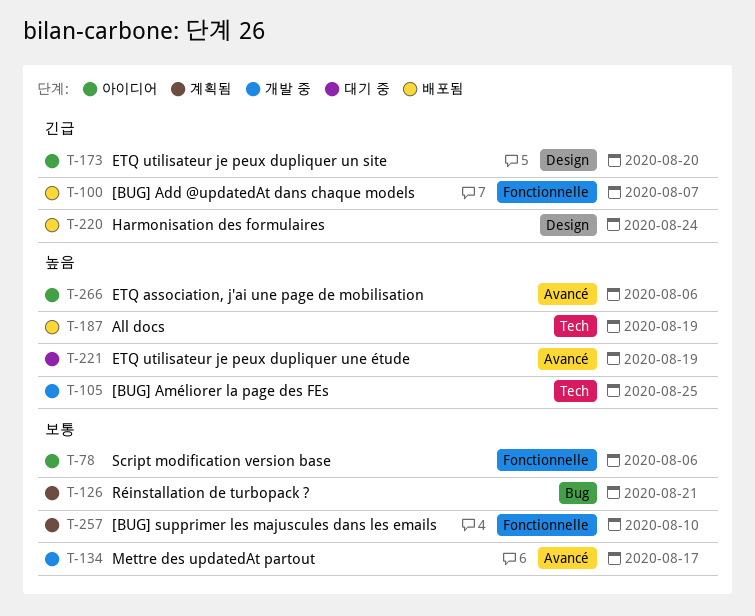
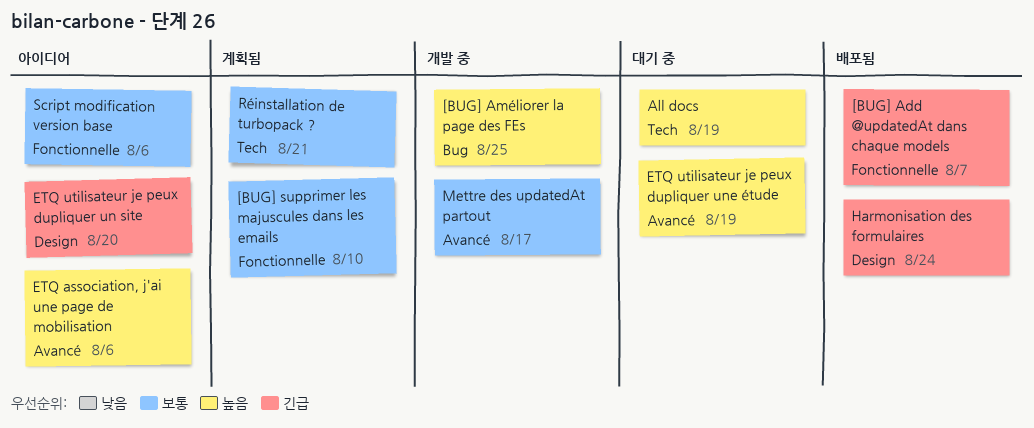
[BUG] Améliorer la page des FEs, label: Tech -> Bug
All docs, status: 배포됨 -> 대기 중
Réinstallation de turbopack ?, label: Bug -> Tech

